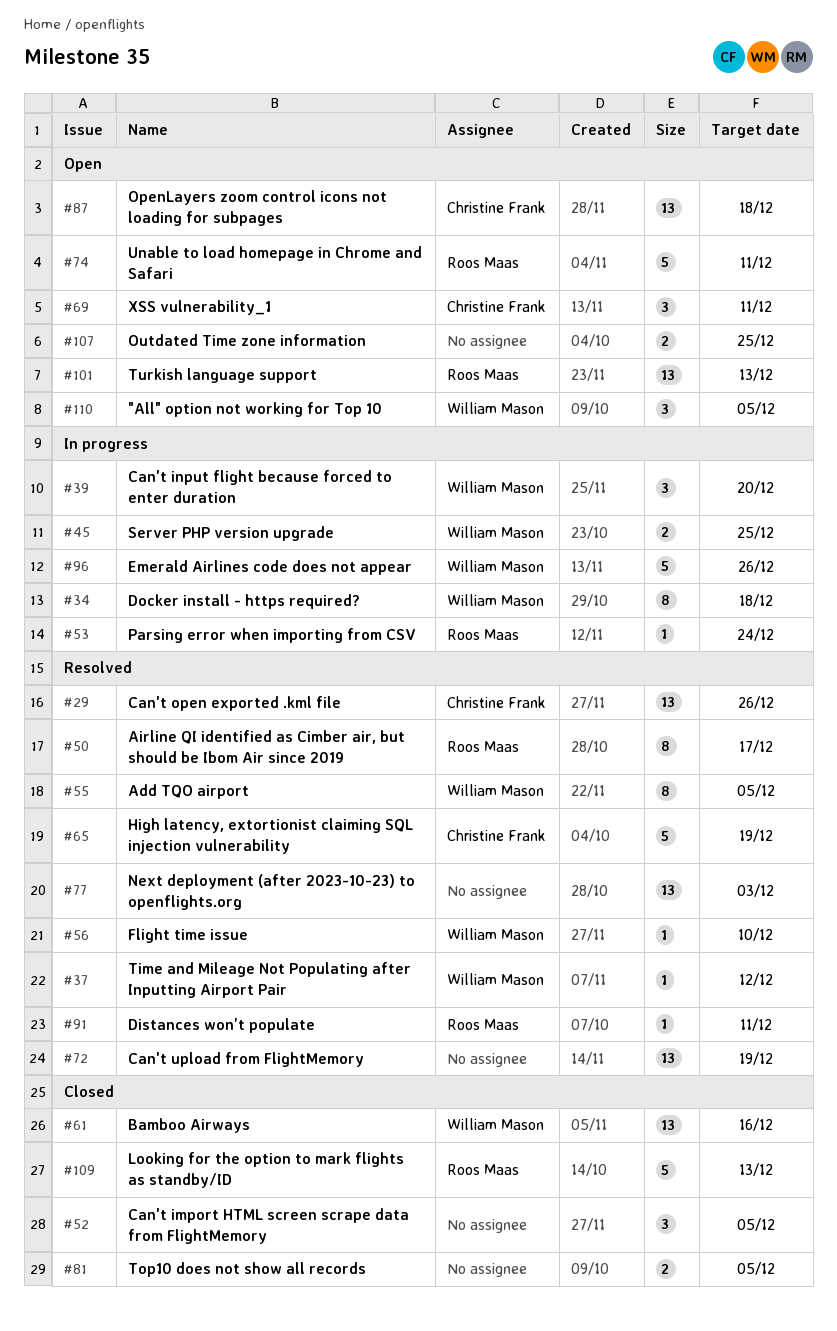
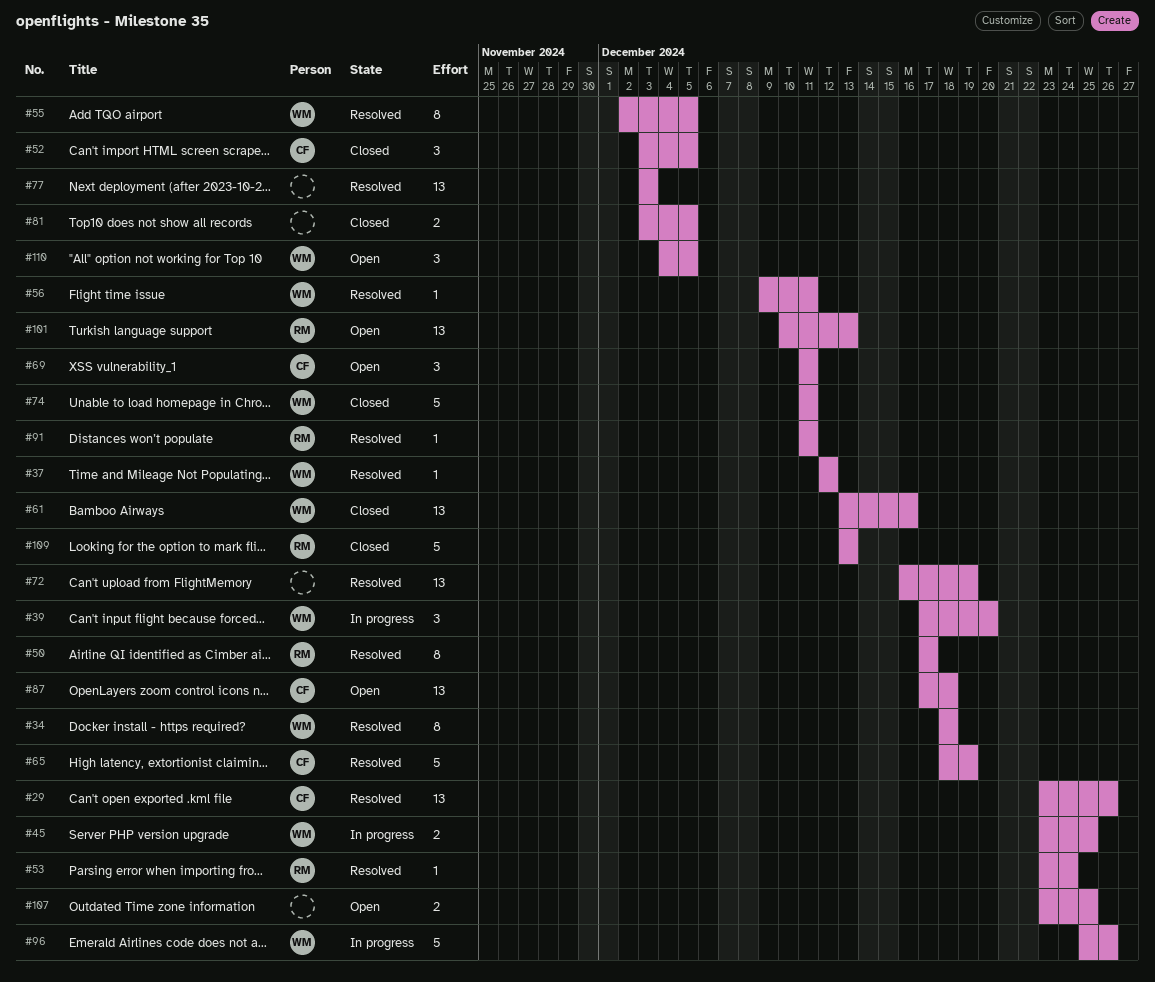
#34, status: In progress -> Resolved
#52, owner: none -> Christine Frank
#53, status: In progress -> Resolved
#56, due: Dec 10 -> Dec 11
#74, status: Open -> Closed
#74, owner: Roos Maas -> William Mason

